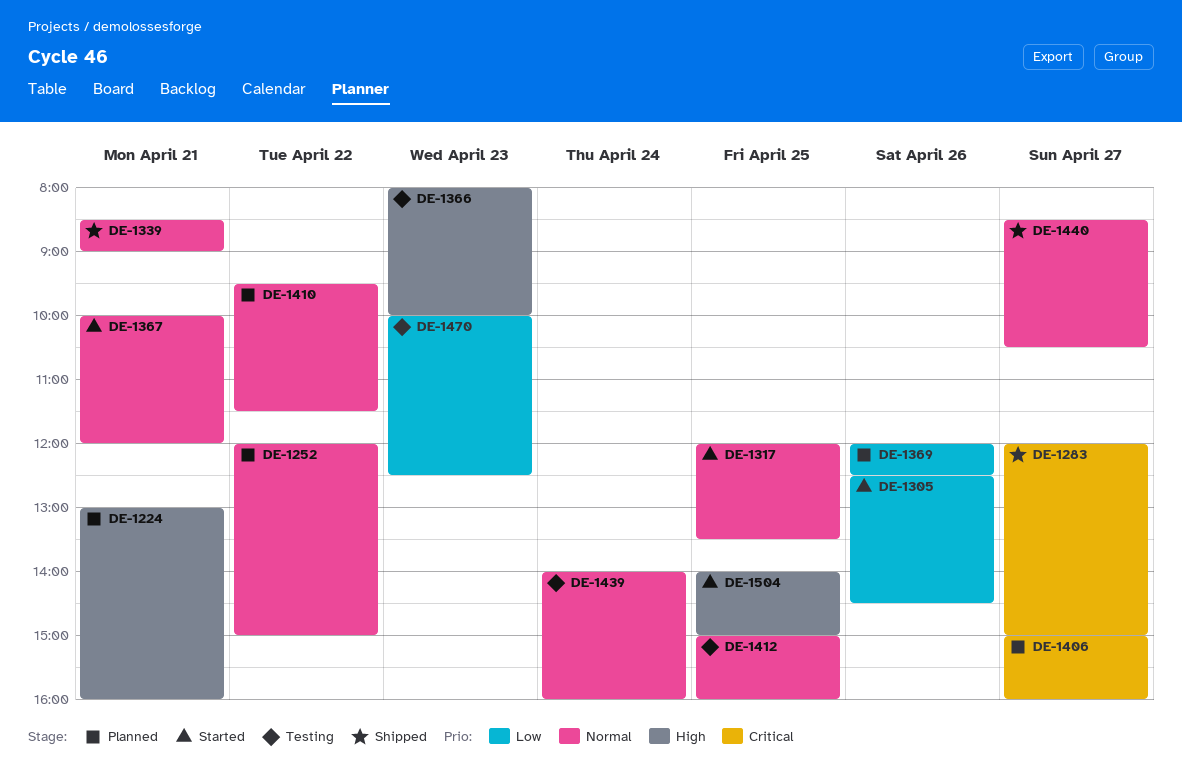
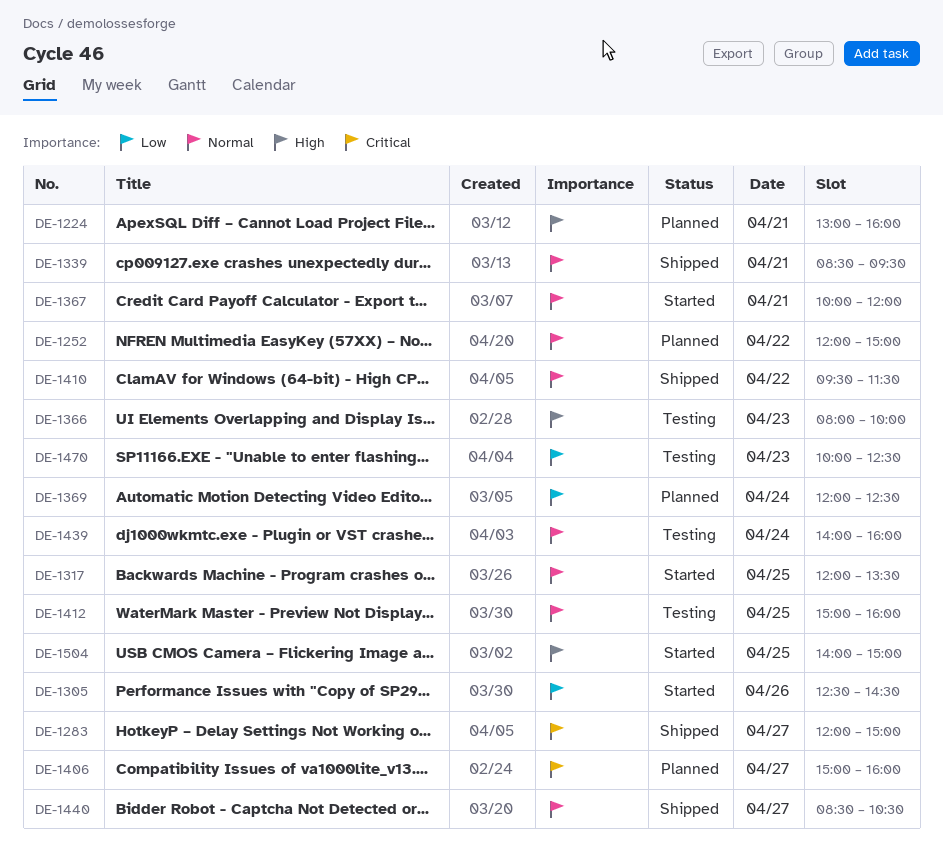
DE-1339, ends: 09:00 -> 09:30
DE-1369, day: Apr 26 -> Apr 24
DE-1410, status: Planned -> Shipped

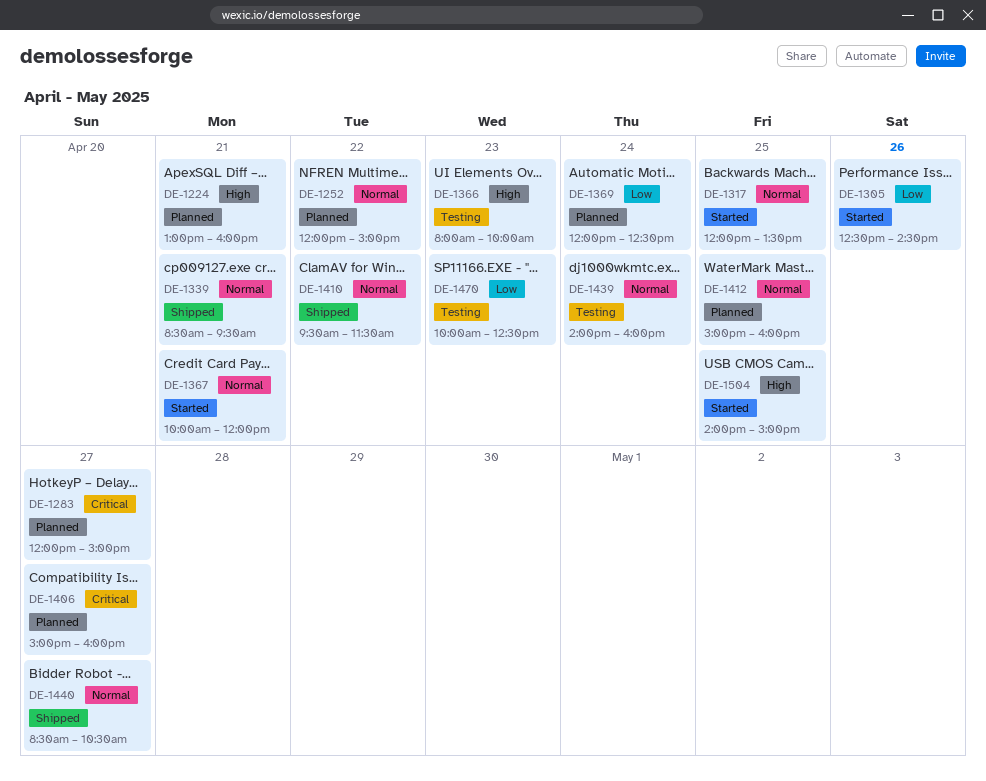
DE-1283, status: Shipped -> Planned
DE-1412, status: Testing -> Planned

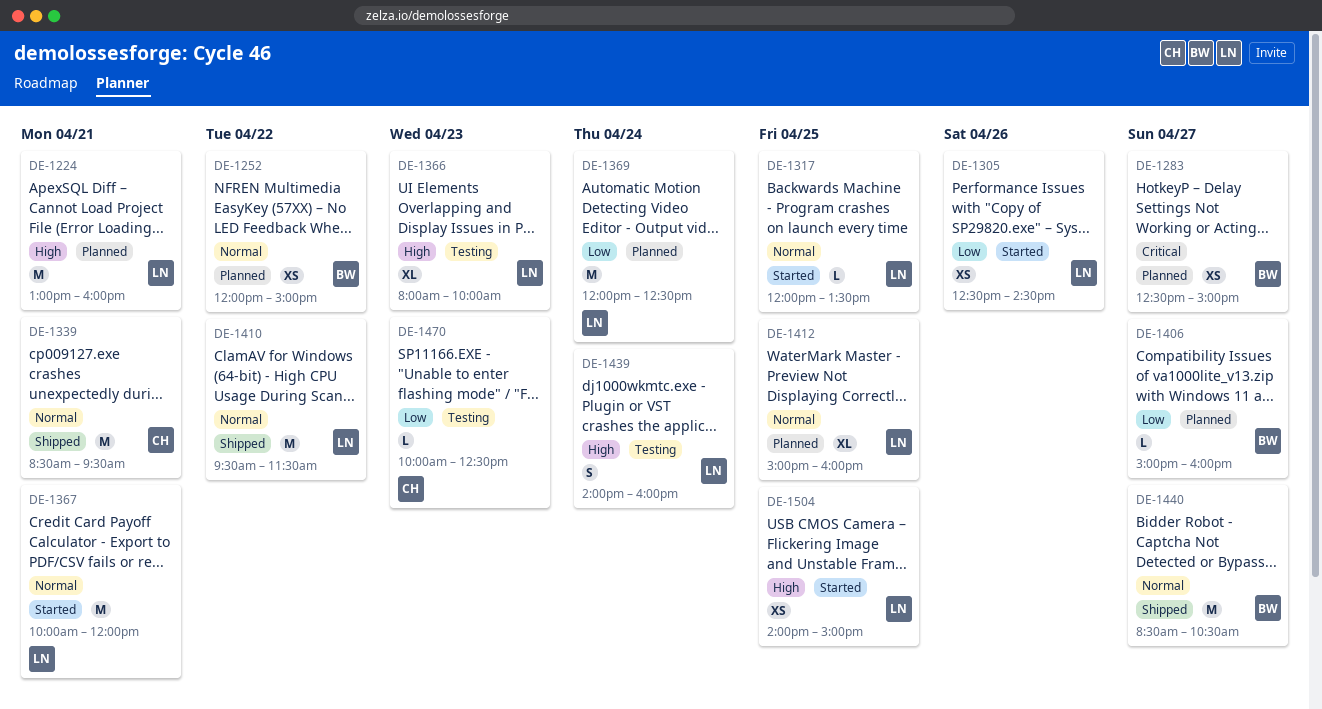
DE-1283, begins: 12:00 -> 12:30
DE-1406, priority: Critical -> Low
DE-1439, priority: Normal -> High

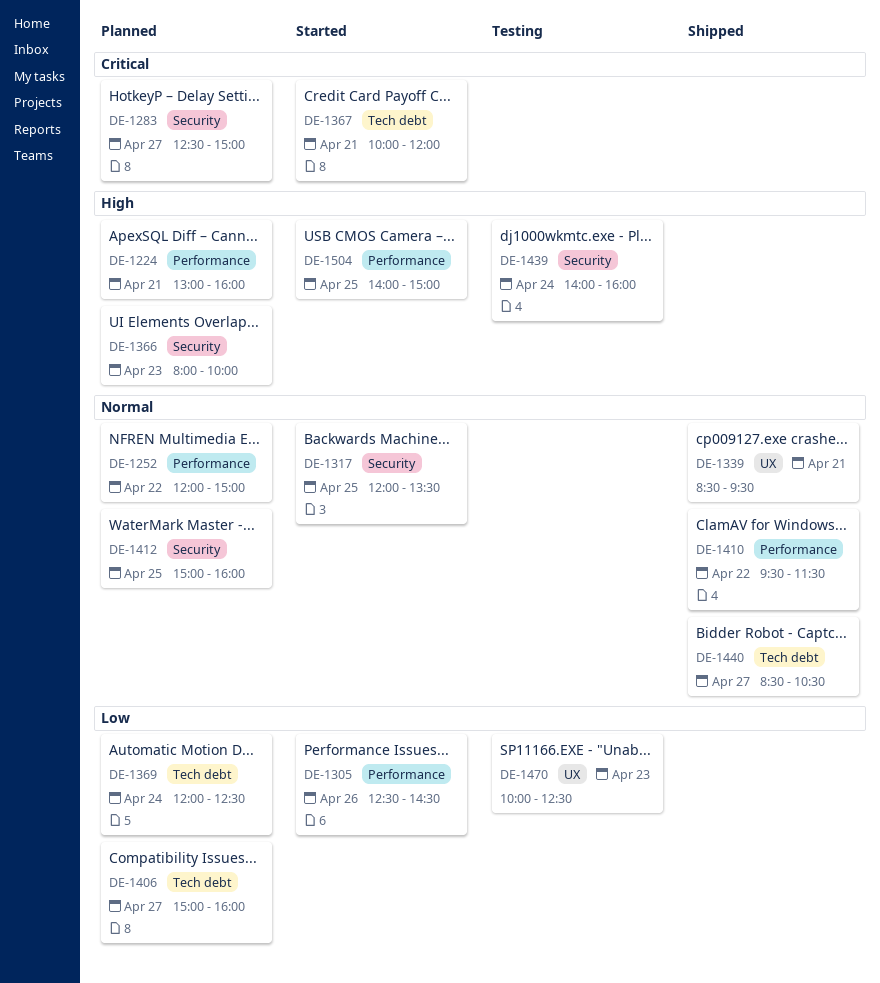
DE-1366, status: Testing -> Planned
DE-1367, priority: Normal -> Critical

